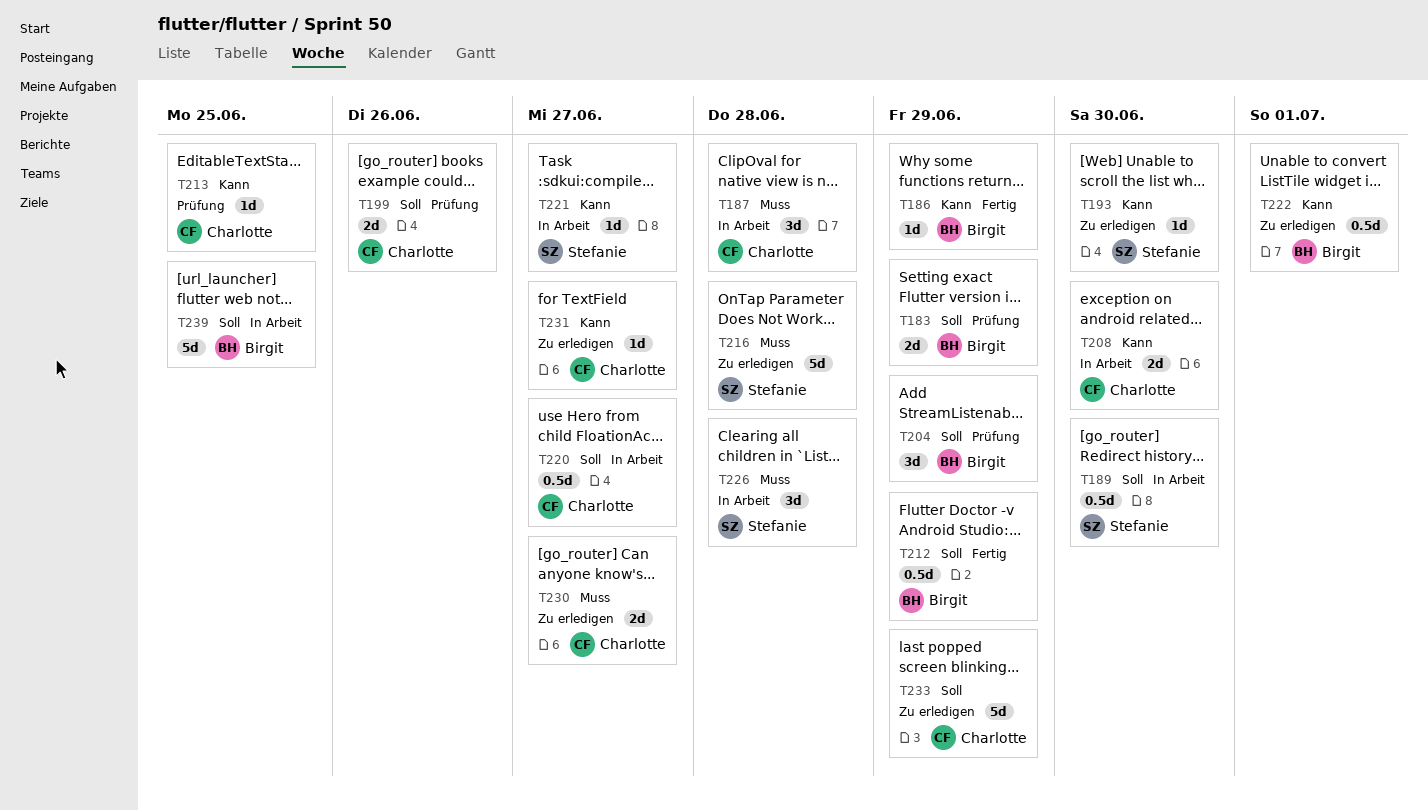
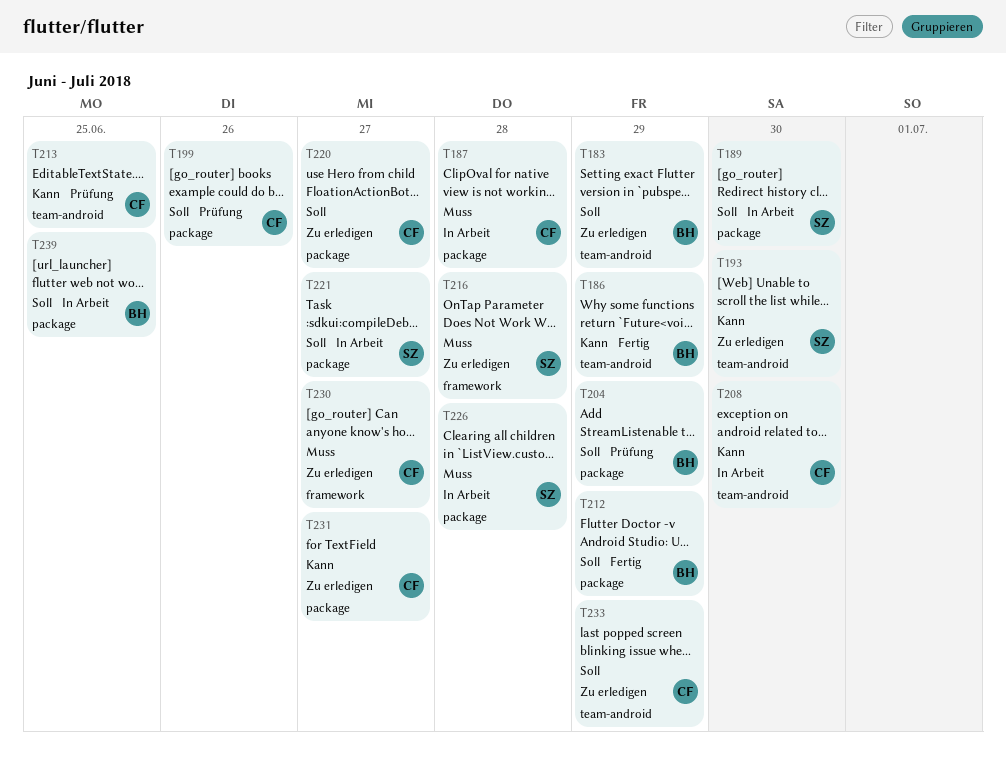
T183, status: Prüfung -> Zu erledigen
T220, status: In Arbeit -> Zu erledigen
T221, priority: Kann -> Soll
T222: present -> none

